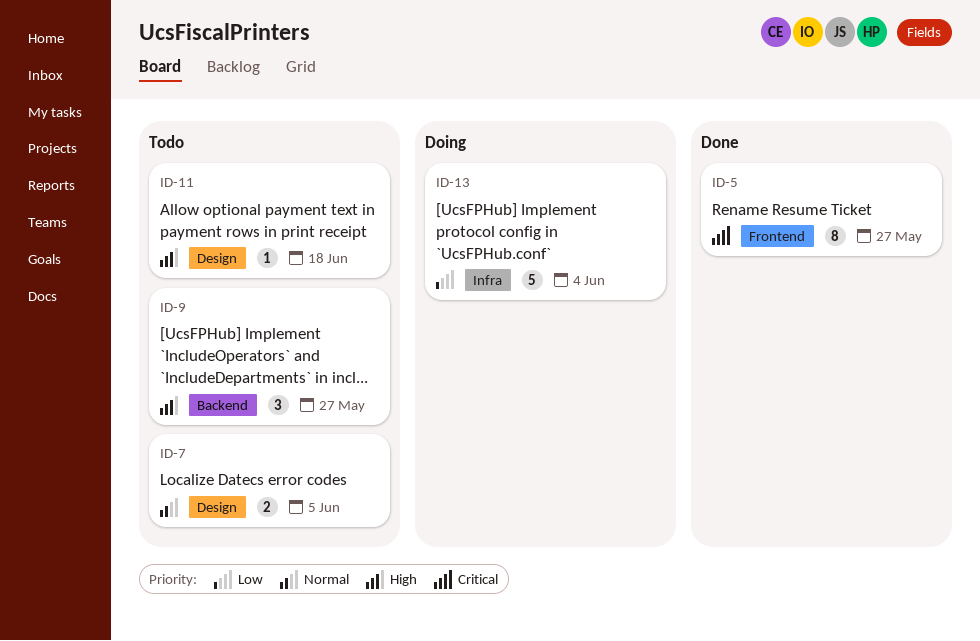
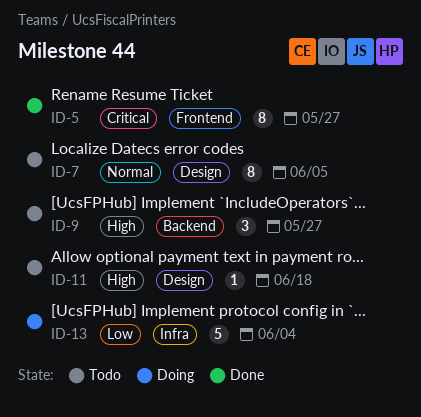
ID-7, estimate: 2 -> 8

